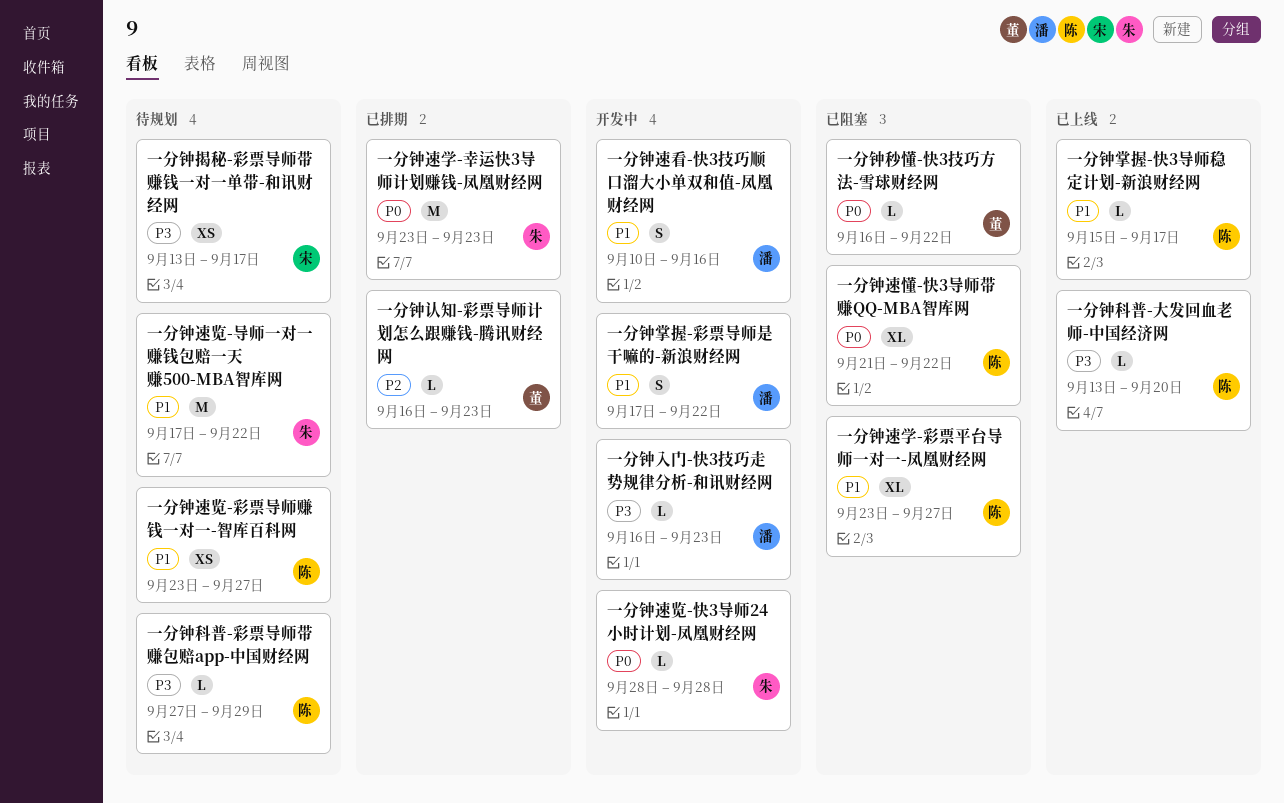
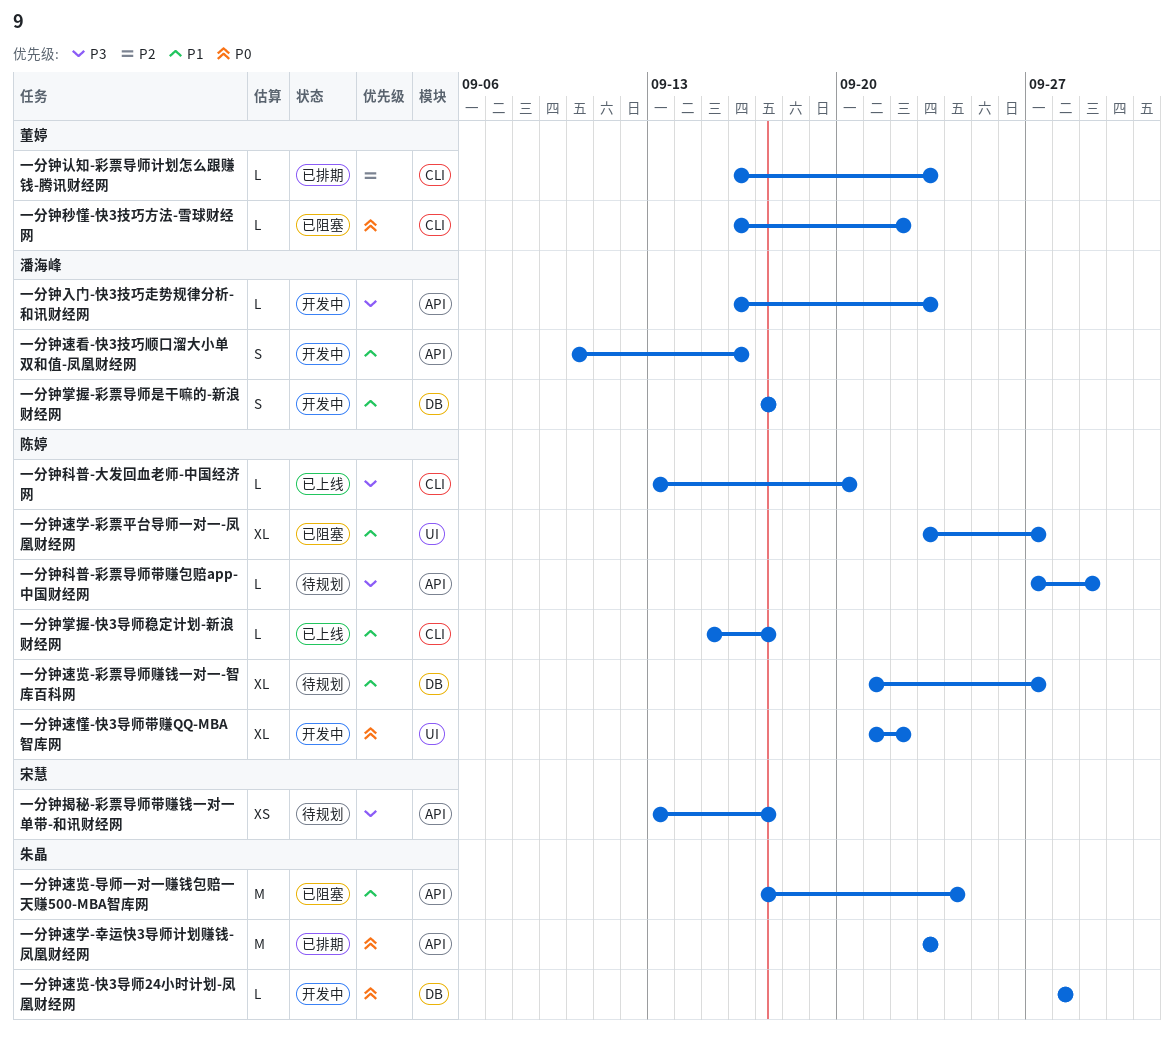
一分钟掌握-彩票导师是干嘛的-新浪财经网, due: Sep 22 -> Sep 17
一分钟速懂-快3导师带赚QQ-MBA智库网, status: 已阻塞 -> 开发中
一分钟速览-导师一对一赚钱包赔一天赚500-MBA智库网, status: 待规划 -> 已阻塞
一分钟速览-导师一对一赚钱包赔一天赚500-MBA智库网, due: Sep 22 -> Sep 24
一分钟速览-彩票导师赚钱一对一-智库百科网, estimate: XS -> XL
一分钟速览-彩票导师赚钱一对一-智库百科网, start: Sep 23 -> Sep 21

